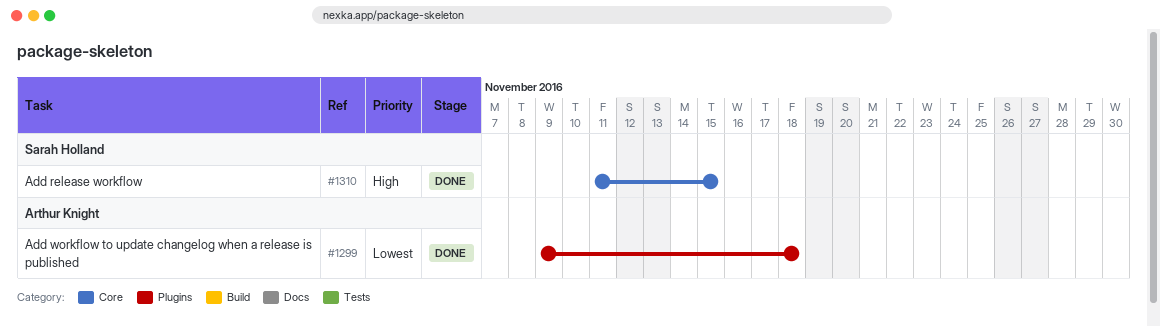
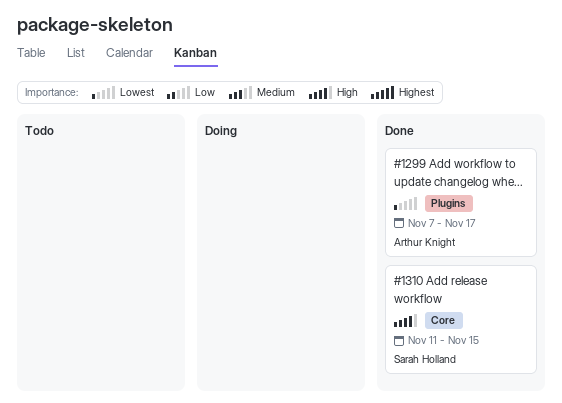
#1299, start: Nov 9 -> Nov 7
#1299, due: Nov 18 -> Nov 17

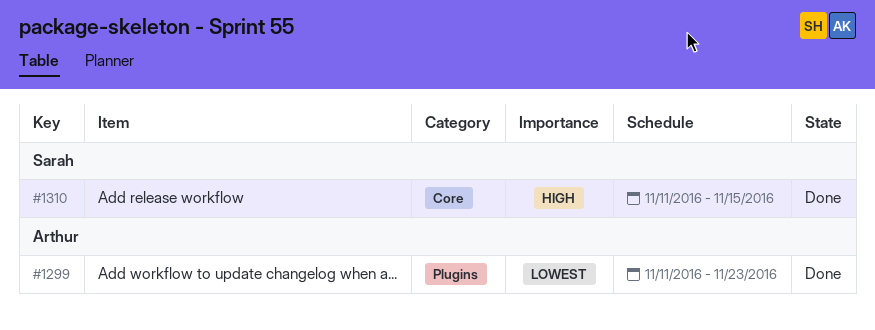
#1299, start: Nov 7 -> Nov 11
#1299, due: Nov 17 -> Nov 23

